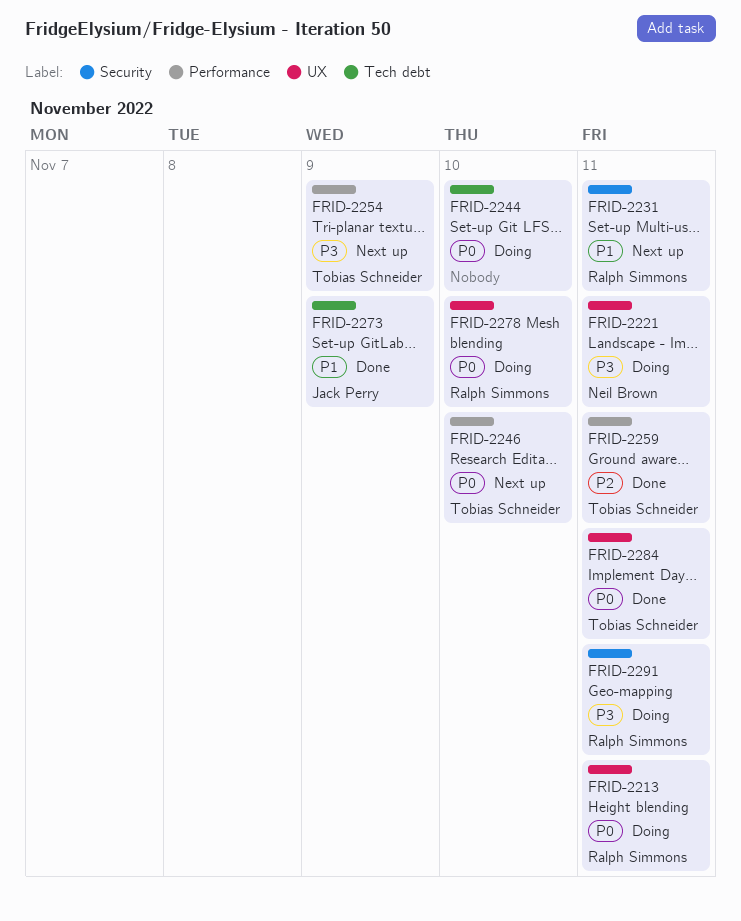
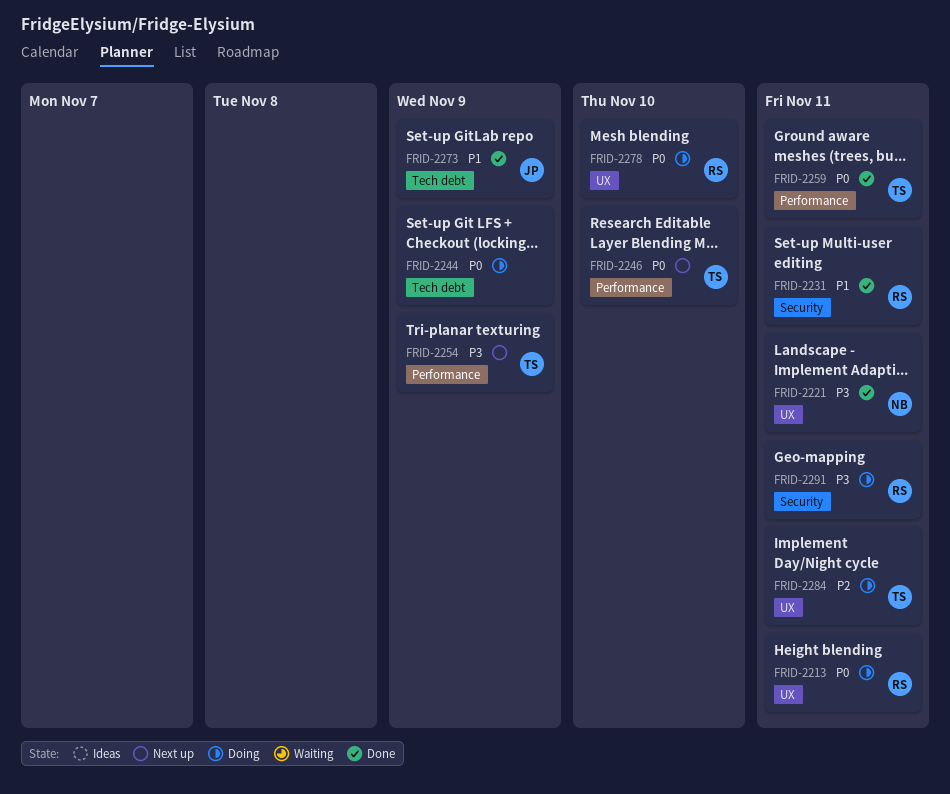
FRID-2221, status: Doing -> Done
FRID-2231, status: Next up -> Done
FRID-2244, due: Nov 10 -> Nov 9
FRID-2259, priority: P2 -> P0
FRID-2284, status: Done -> Doing
FRID-2284, priority: P0 -> P2

